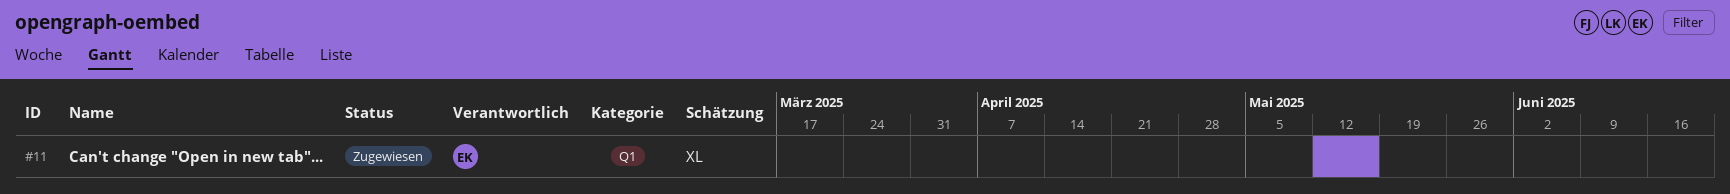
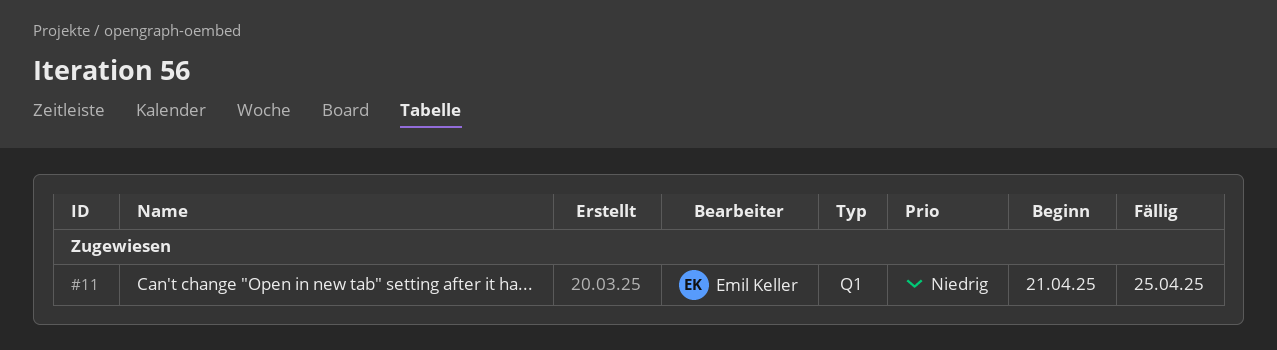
#11, start: May 12 -> Apr 21
#11, due: May 16 -> Apr 25

